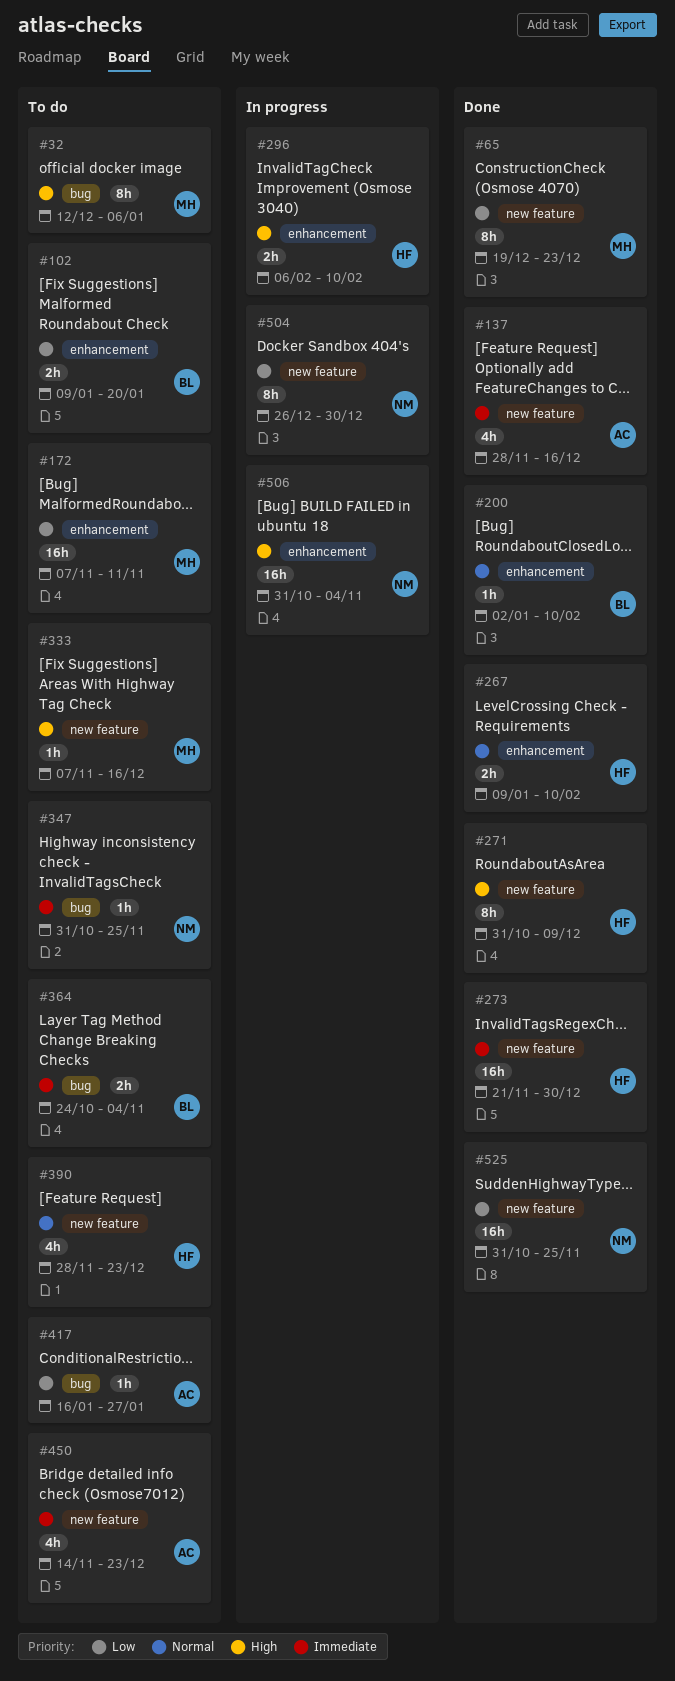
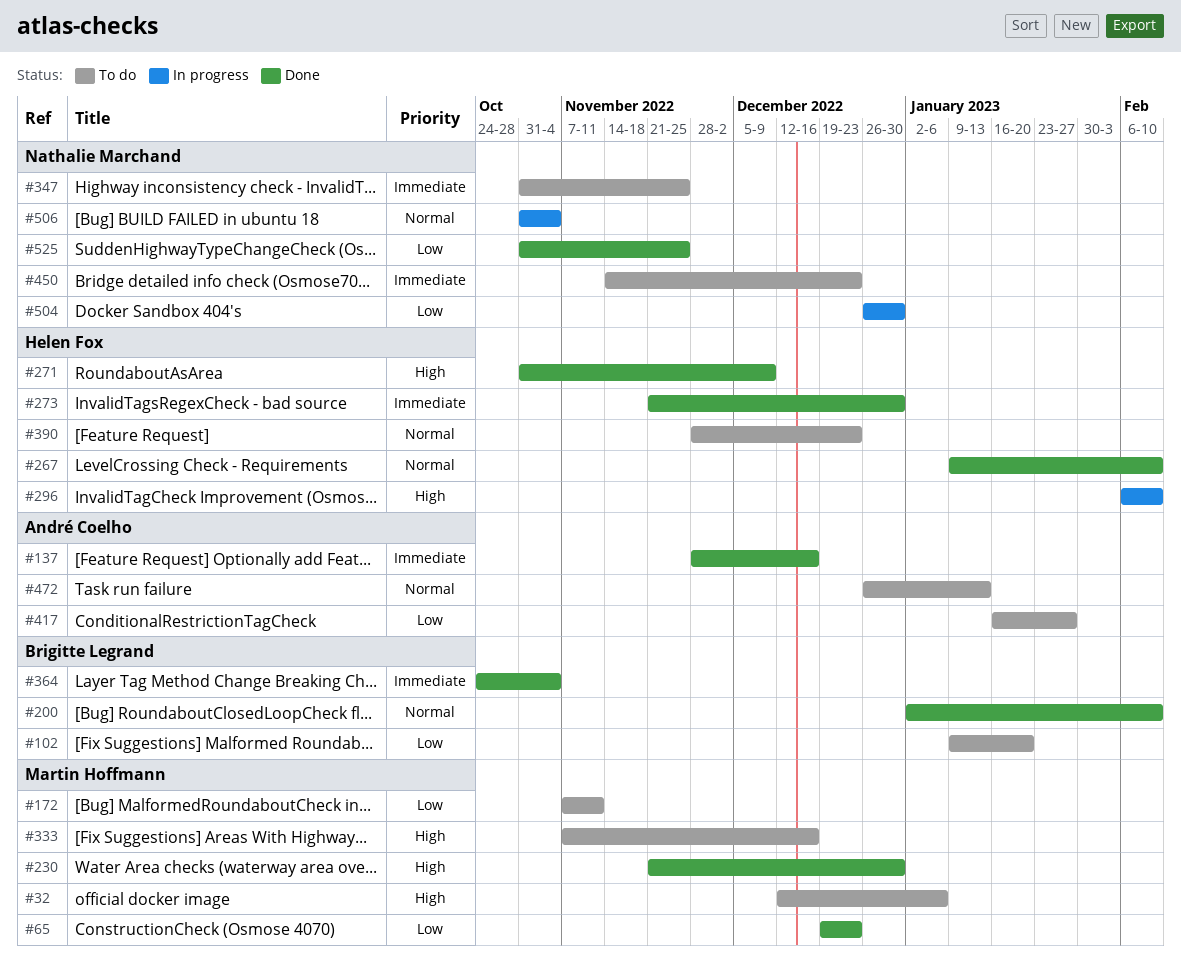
#230: none -> present
#364, status: To do -> Done
#450, owner: André Coelho -> Nathalie Marchand
#472: none -> present
#506, priority: High -> Normal

